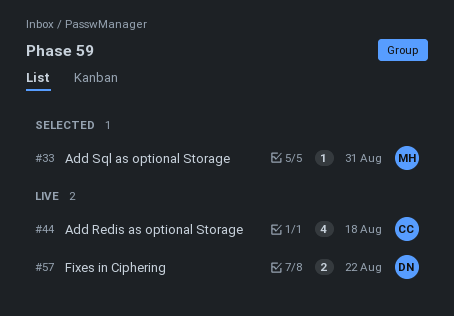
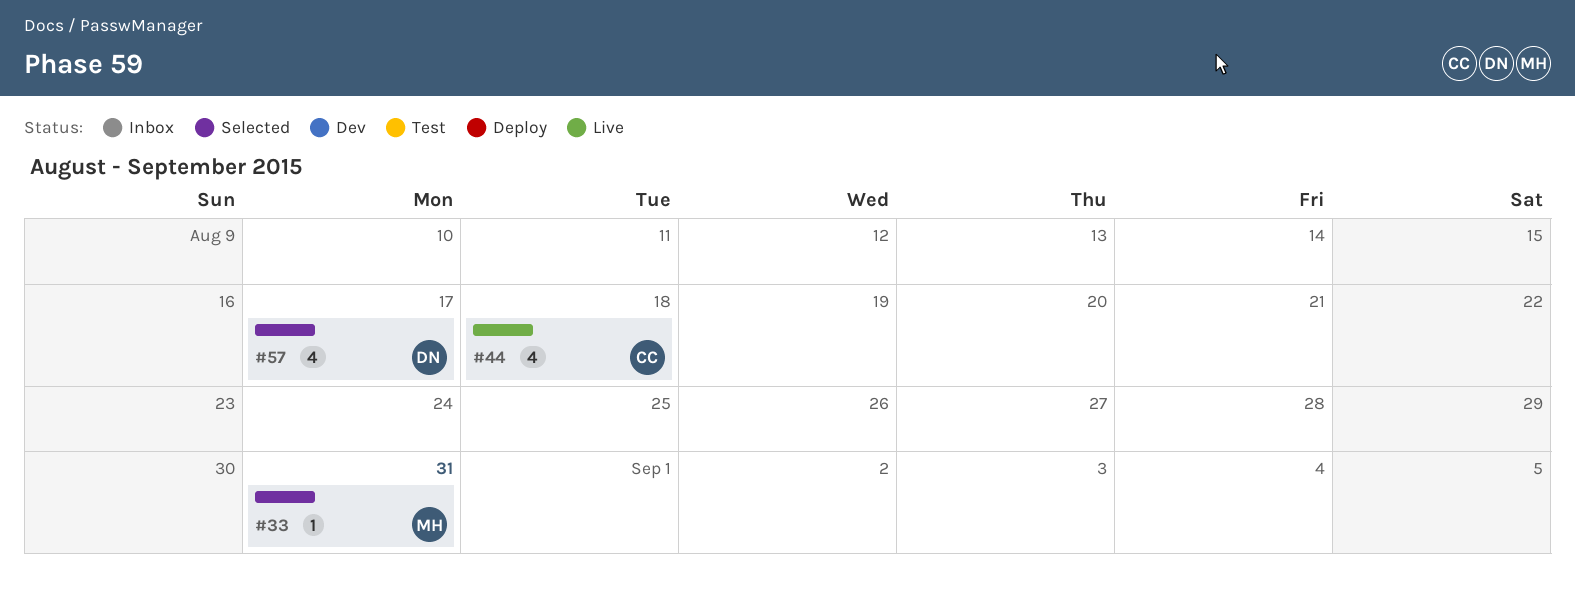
#57, status: Live -> Selected
#57, estimate: 2 -> 4
#57, due: Aug 22 -> Aug 17

